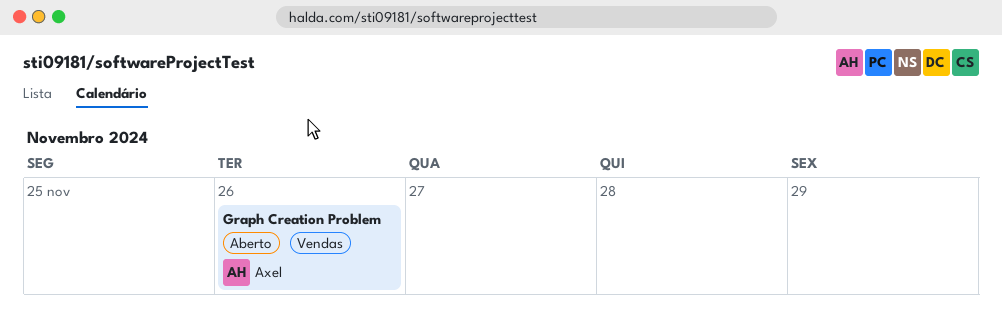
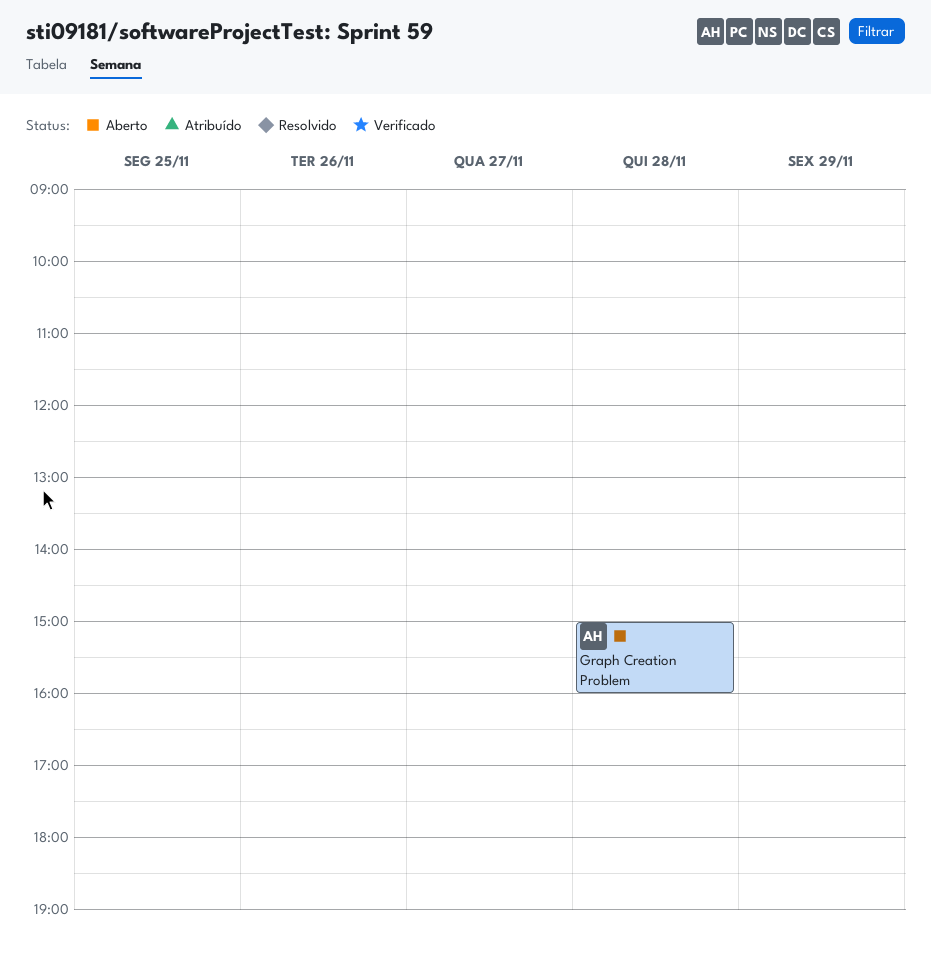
Graph Creation Problem, day: Nov 26 -> Nov 28

